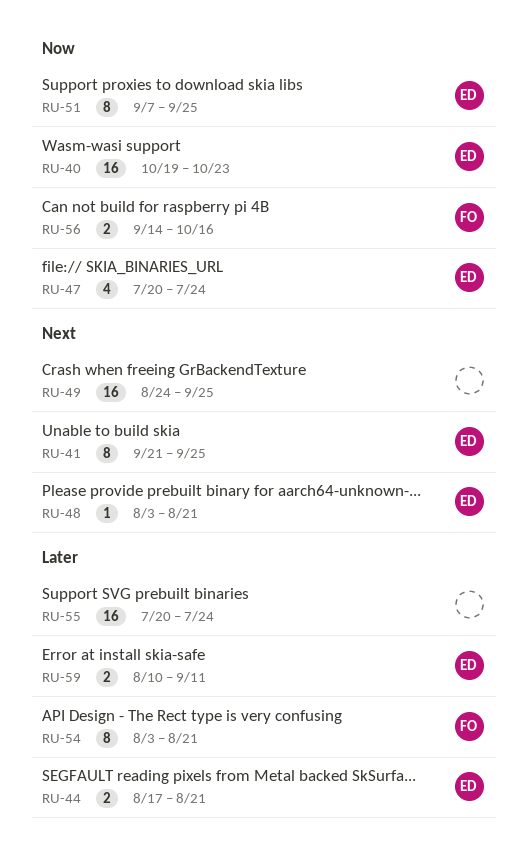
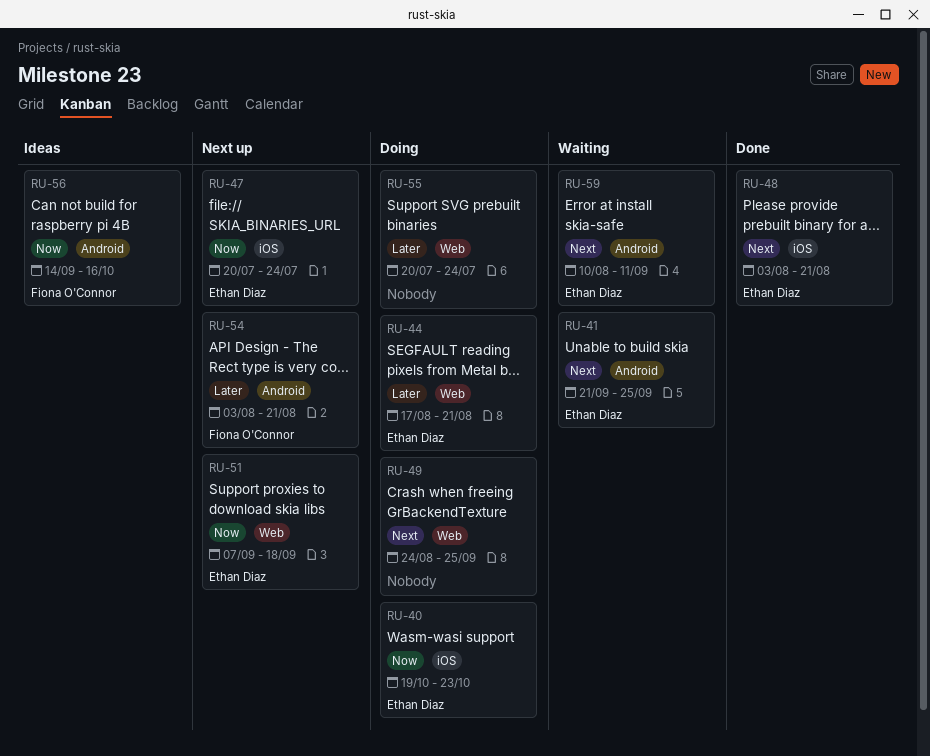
RU-51, due: Sep 25 -> Sep 18
RU-59, priority: Later -> Next

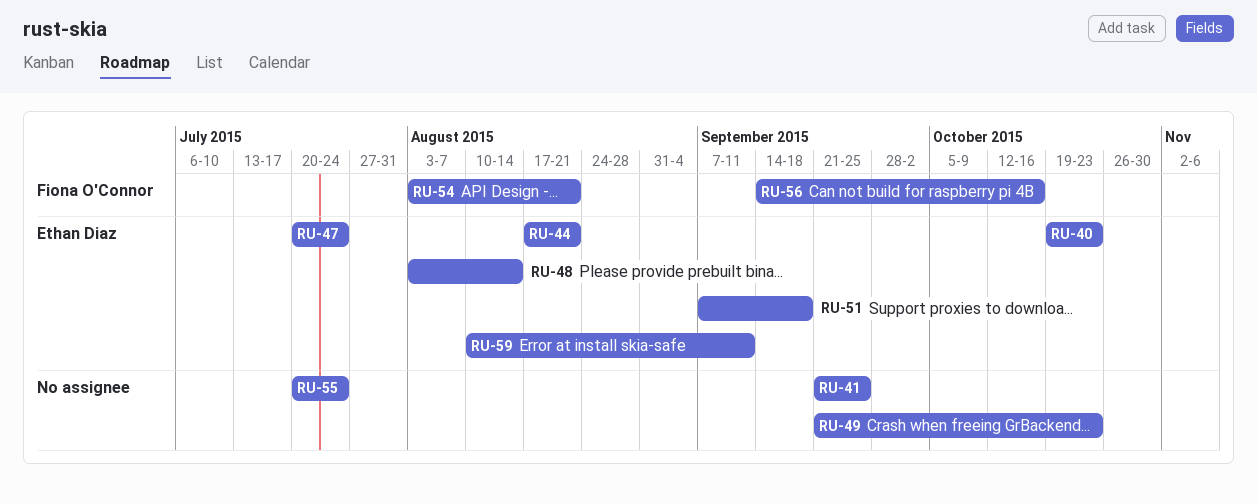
RU-41, owner: Ethan Diaz -> none
RU-48, due: Aug 21 -> Aug 14
RU-49, start: Aug 24 -> Sep 21
RU-49, due: Sep 25 -> Oct 23

